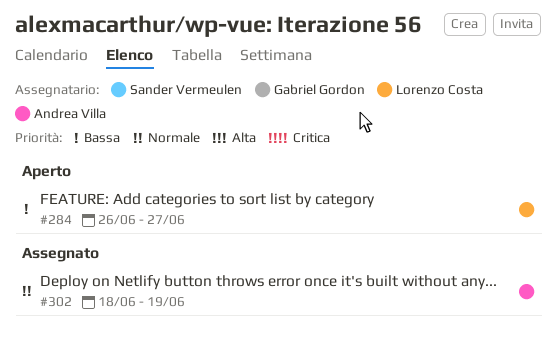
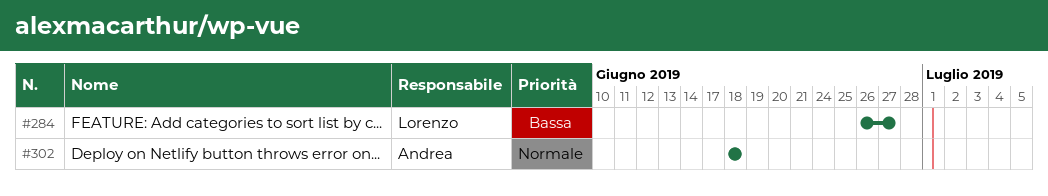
#302, due: Jun 19 -> Jun 18

